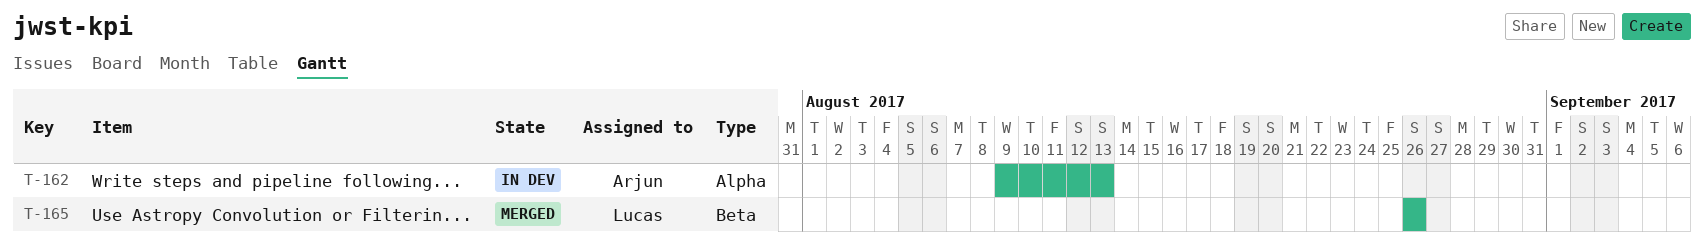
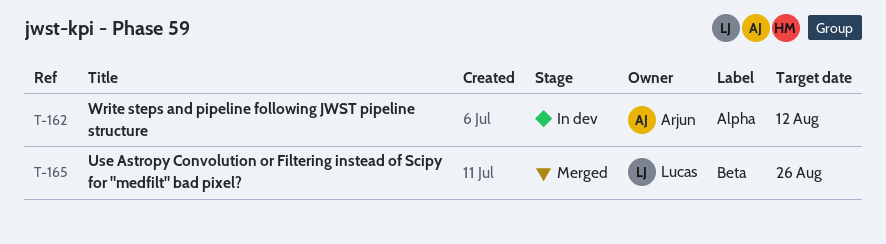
T-162, due: Aug 13 -> Aug 12

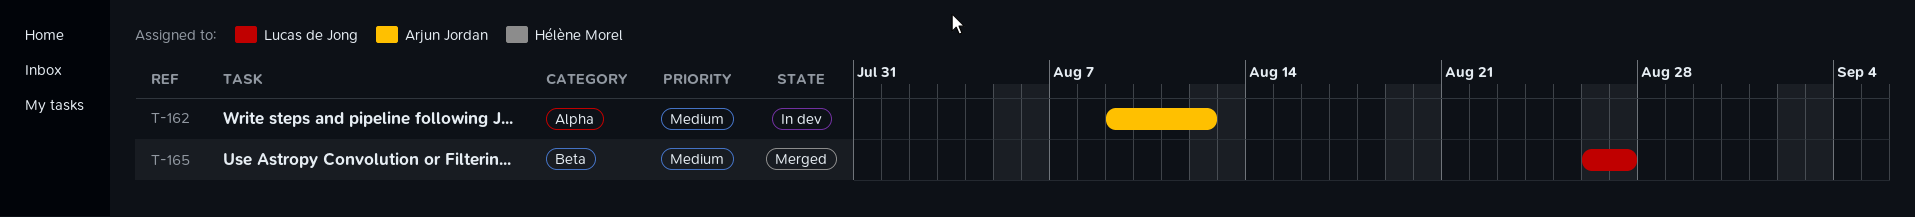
T-165, due: Aug 26 -> Aug 27

